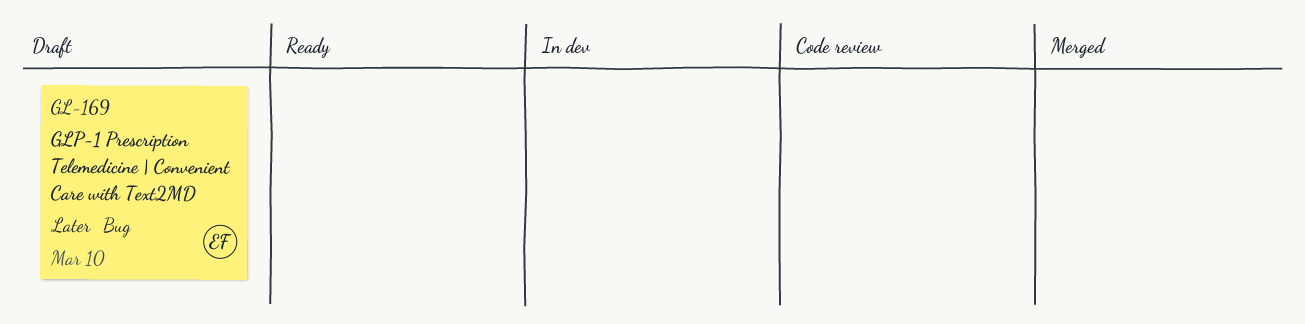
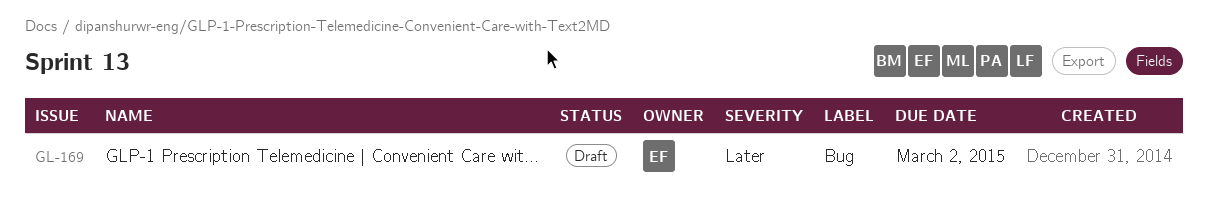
GL-169, due: Mar 10 -> Mar 2

